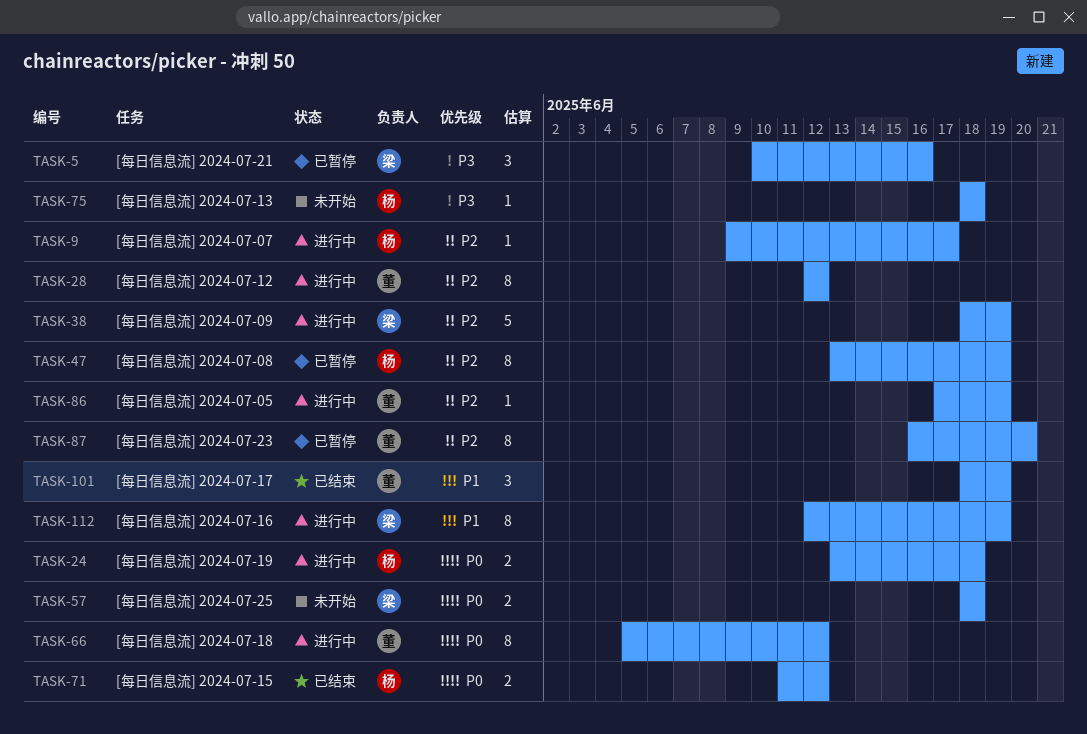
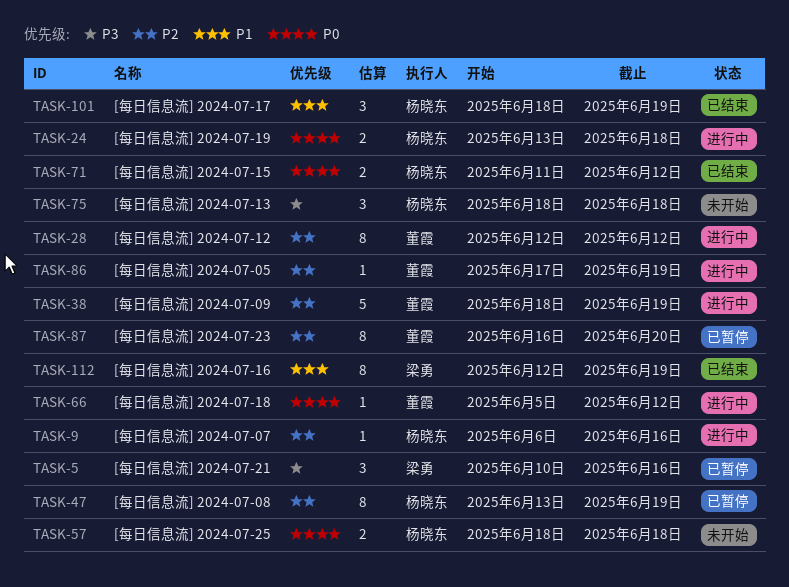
TASK-9, start: Jun 9 -> Jun 6
TASK-9, due: Jun 17 -> Jun 16
TASK-38, owner: 梁勇 -> 董霞
TASK-57, owner: 梁勇 -> 杨晓东
TASK-66, estimate: 8 -> 1
TASK-75, estimate: 1 -> 3
TASK-101, owner: 董霞 -> 杨晓东
TASK-112, status: 进行中 -> 已结束

